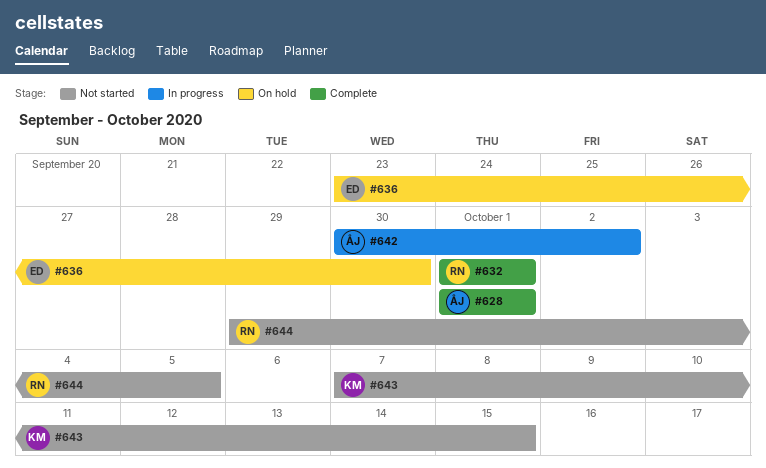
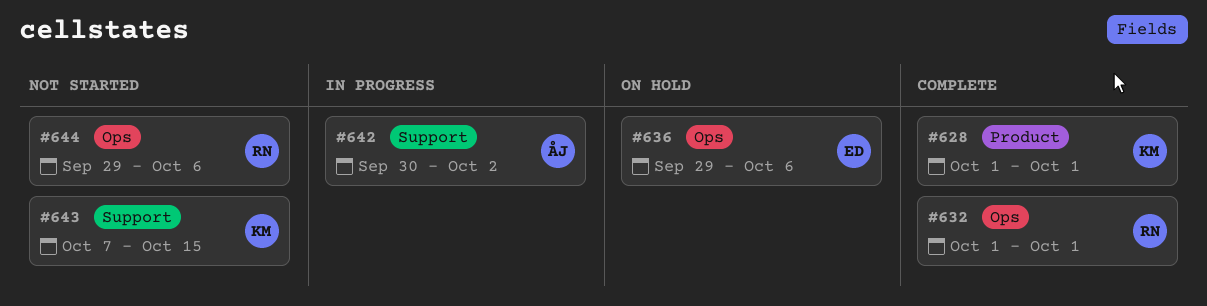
#628, owner: ÅJ -> KM
#636, start: Sep 23 -> Sep 29
#636, due: Sep 30 -> Oct 6
#644, due: Oct 5 -> Oct 6

